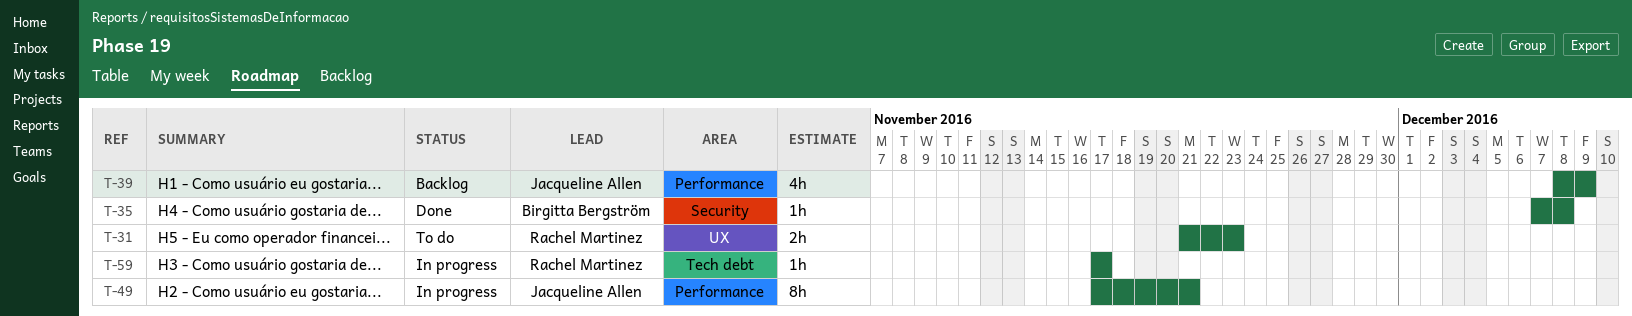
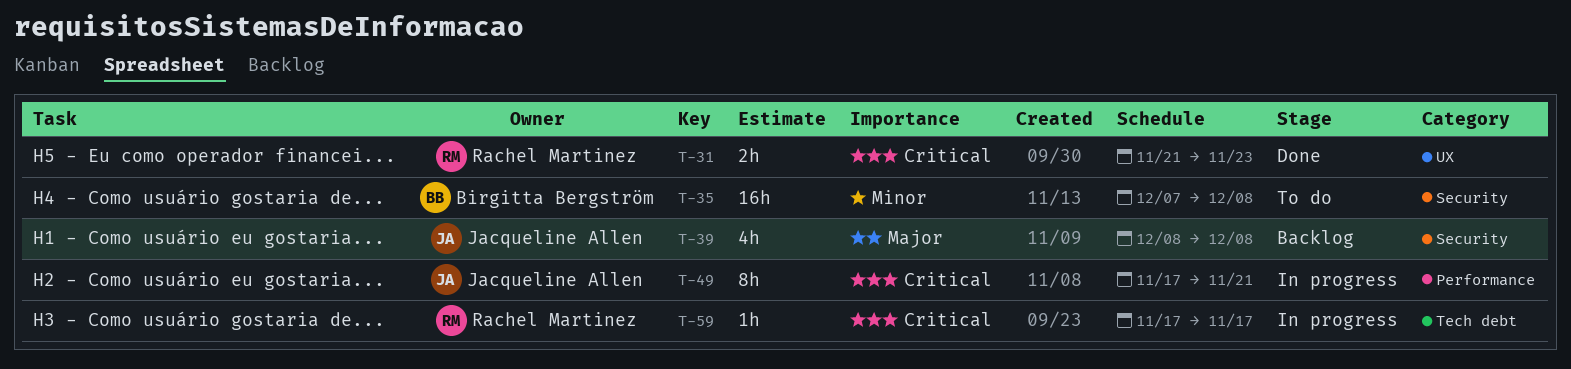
T-31, status: To do -> Done
T-35, status: Done -> To do
T-35, estimate: 1h -> 16h
T-39, label: Performance -> Security
T-39, due: Dec 9 -> Dec 8

